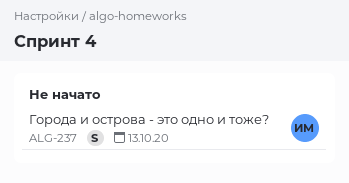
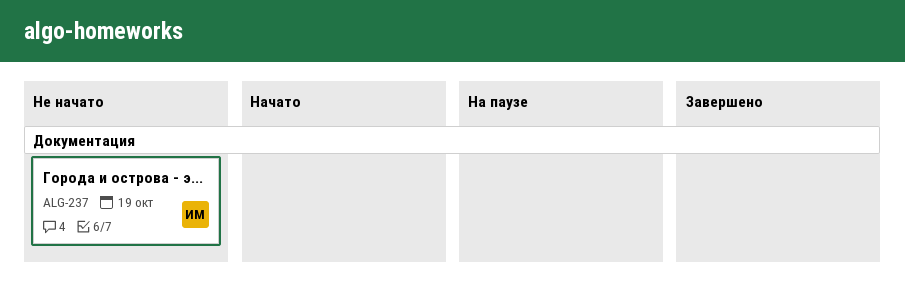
ALG-237, due: Oct 13 -> Oct 19

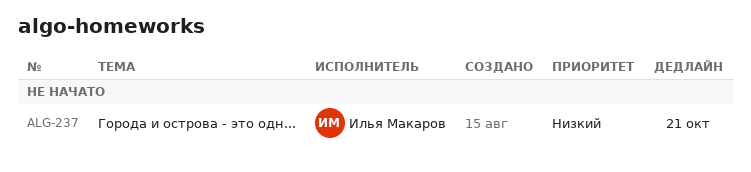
ALG-237, due: Oct 19 -> Oct 21

